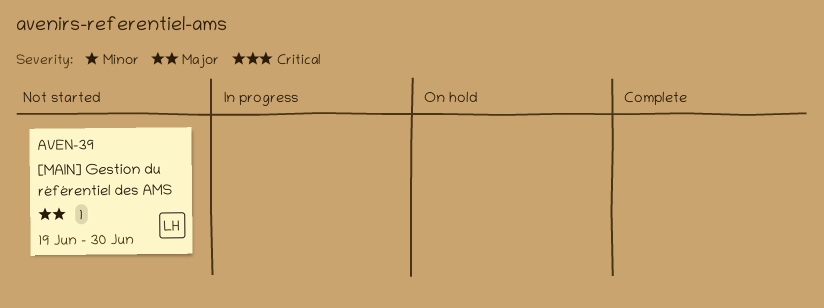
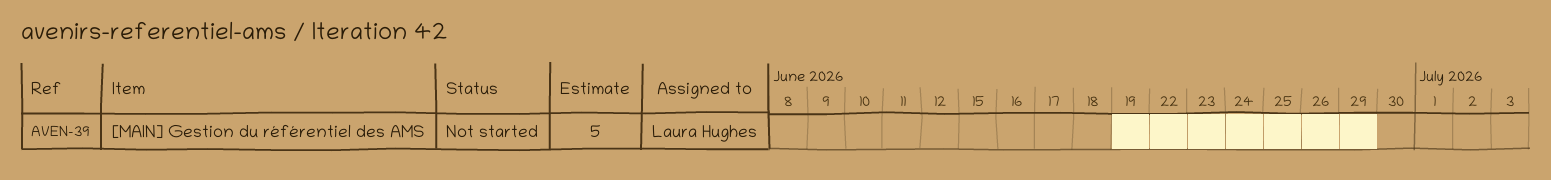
AVEN-39, estimate: 1 -> 5
AVEN-39, due: Jun 30 -> Jun 29

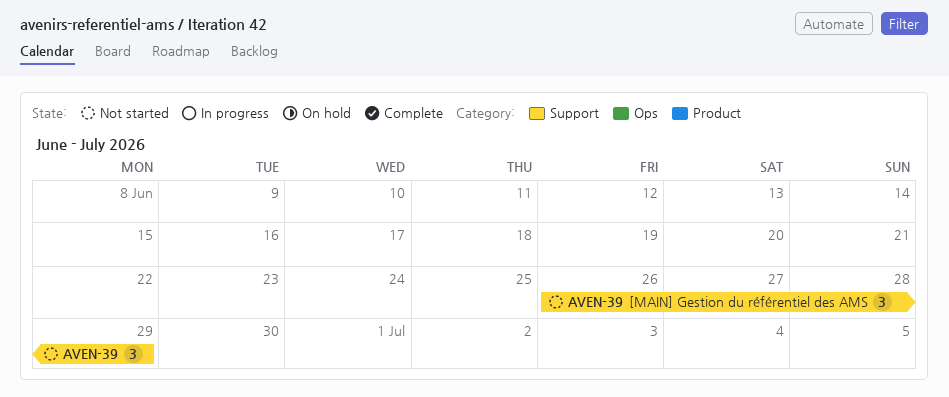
AVEN-39, estimate: 5 -> 3
AVEN-39, start: Jun 19 -> Jun 26

